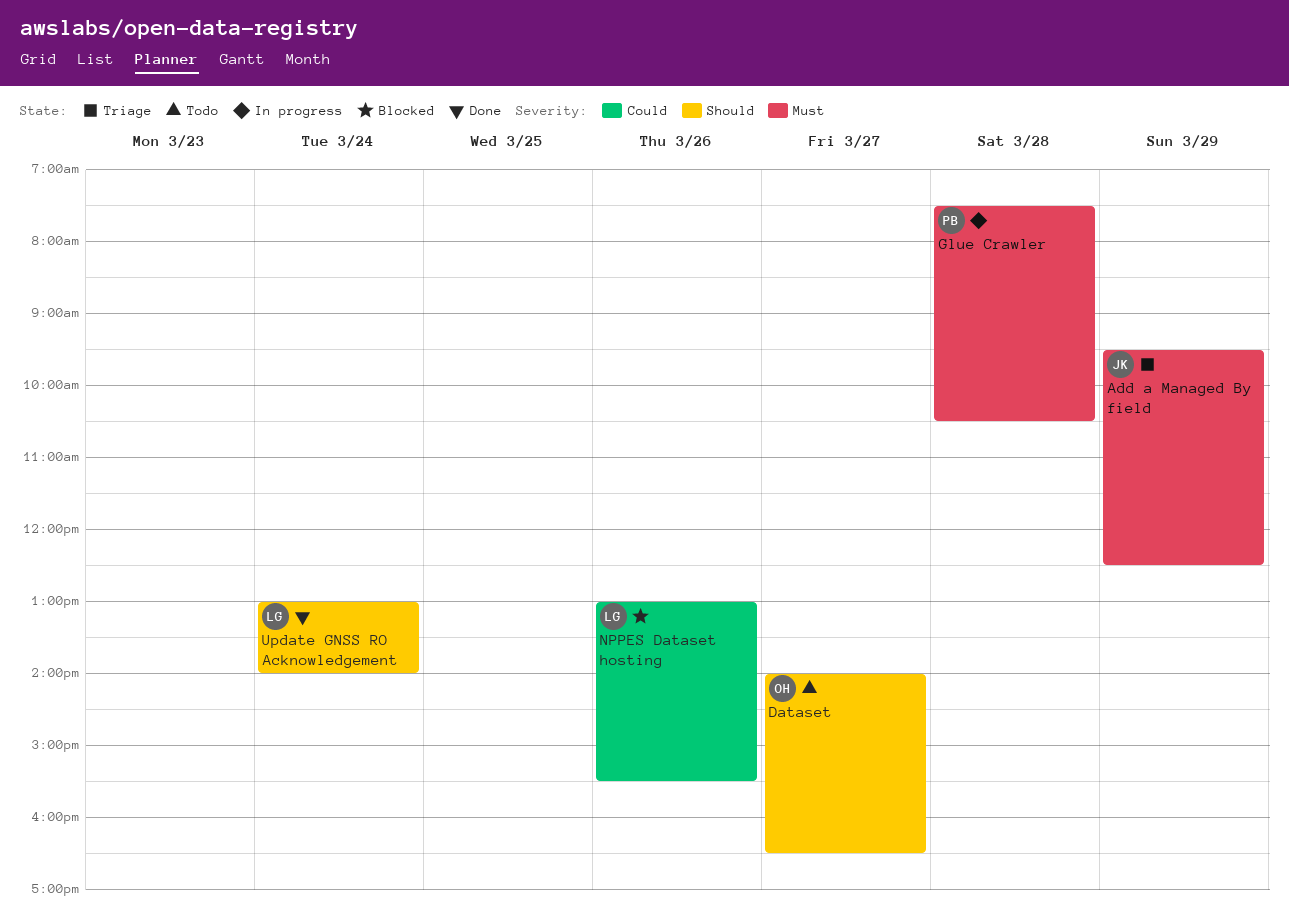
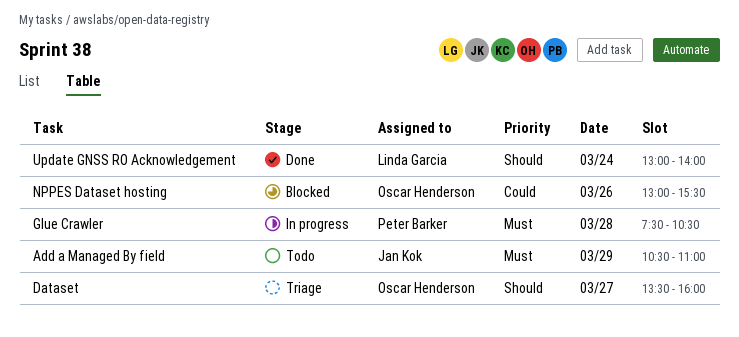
Add a Managed By field, status: Triage -> Todo
Add a Managed By field, begins: 09:30 -> 10:30
Add a Managed By field, ends: 12:30 -> 11:00
Dataset, status: Todo -> Triage
Dataset, begins: 14:00 -> 13:30
Dataset, ends: 16:30 -> 16:00
NPPES Dataset hosting, owner: Linda Garcia -> Oscar Henderson

